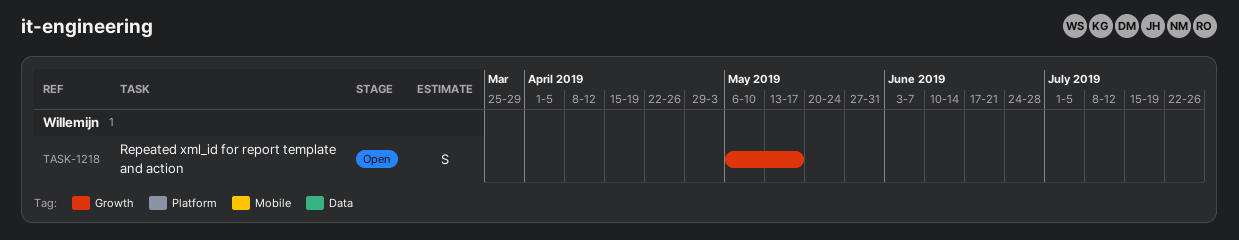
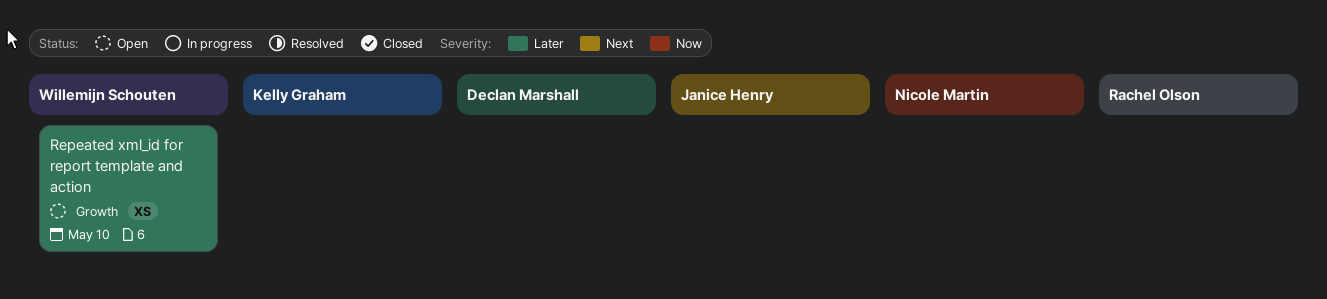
Repeated xml_id for report template and action, estimate: S -> XS
Repeated xml_id for report template and action, due: May 17 -> May 10

